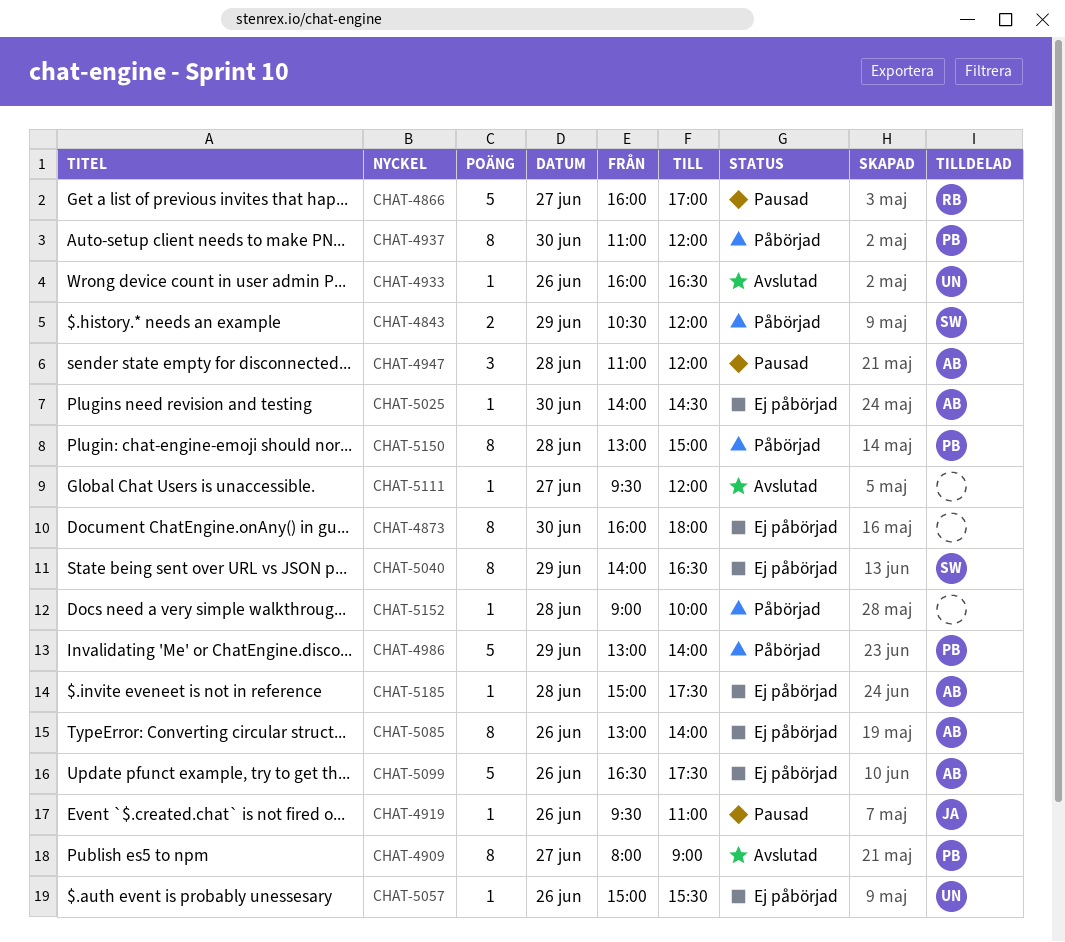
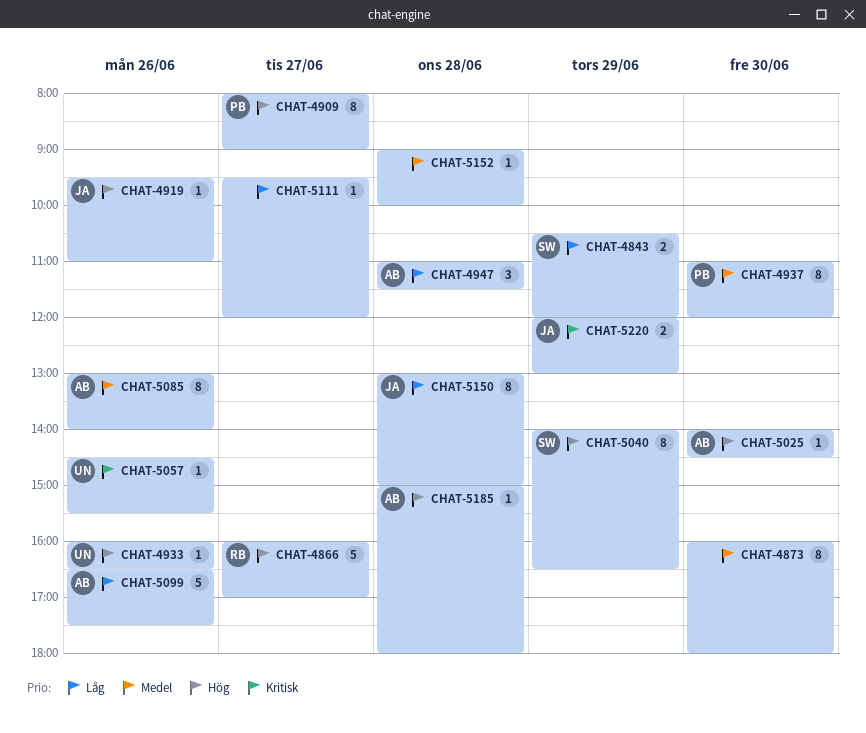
CHAT-4947, ends: 12:00 -> 11:30
CHAT-4986: present -> none
CHAT-5057, begins: 15:00 -> 14:30
CHAT-5150, owner: PB -> JA
CHAT-5185, ends: 17:30 -> 18:00
CHAT-5220: none -> present

